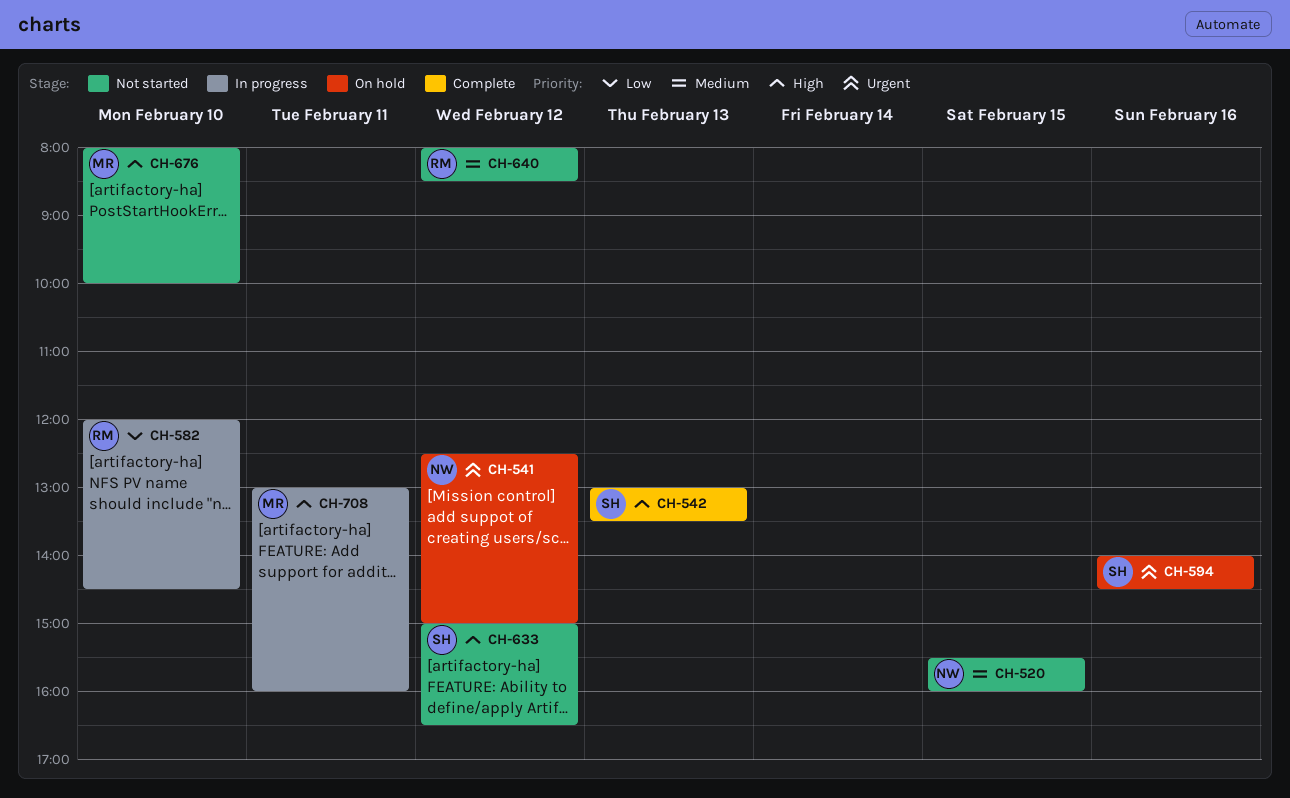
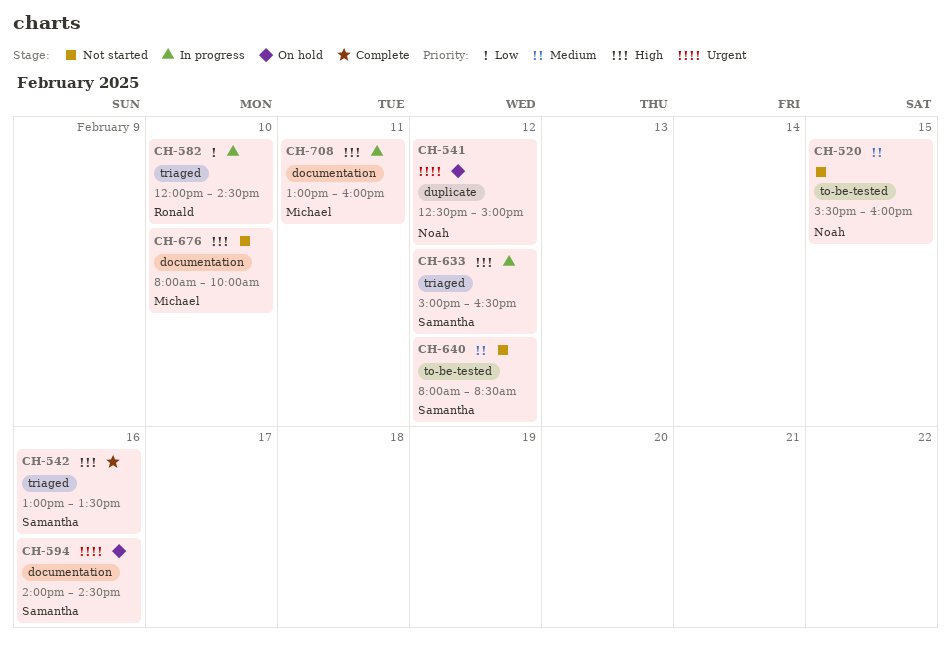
CH-542, day: Feb 13 -> Feb 16
CH-633, status: Not started -> In progress
CH-640, owner: Ronald -> Samantha

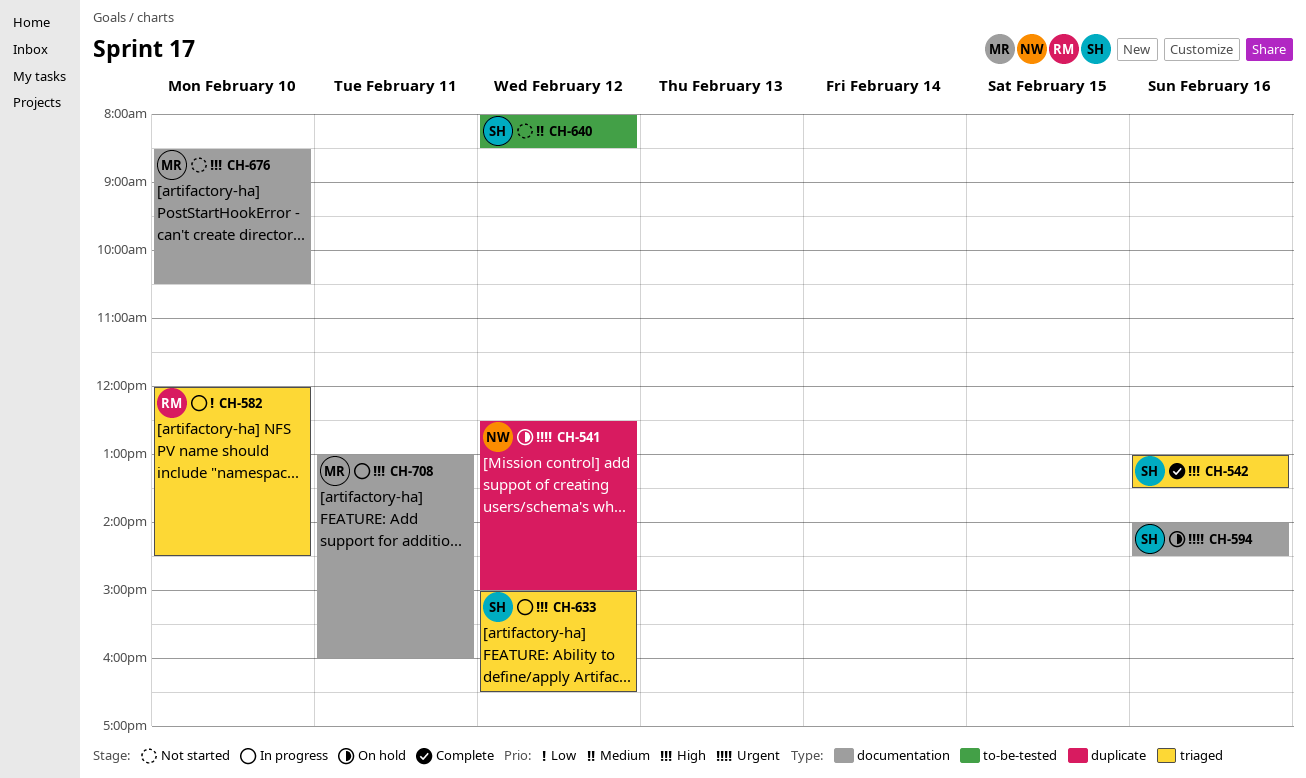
CH-520: present -> none
CH-676, begins: 08:00 -> 08:30
CH-676, ends: 10:00 -> 10:30

